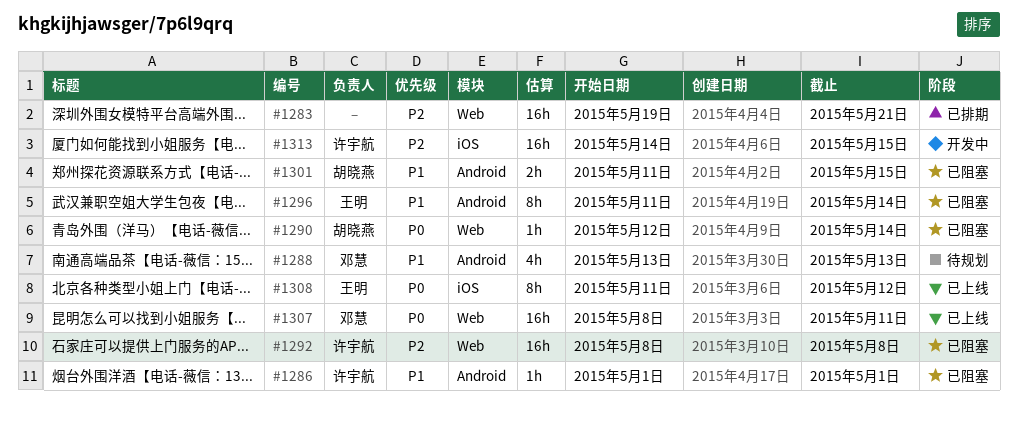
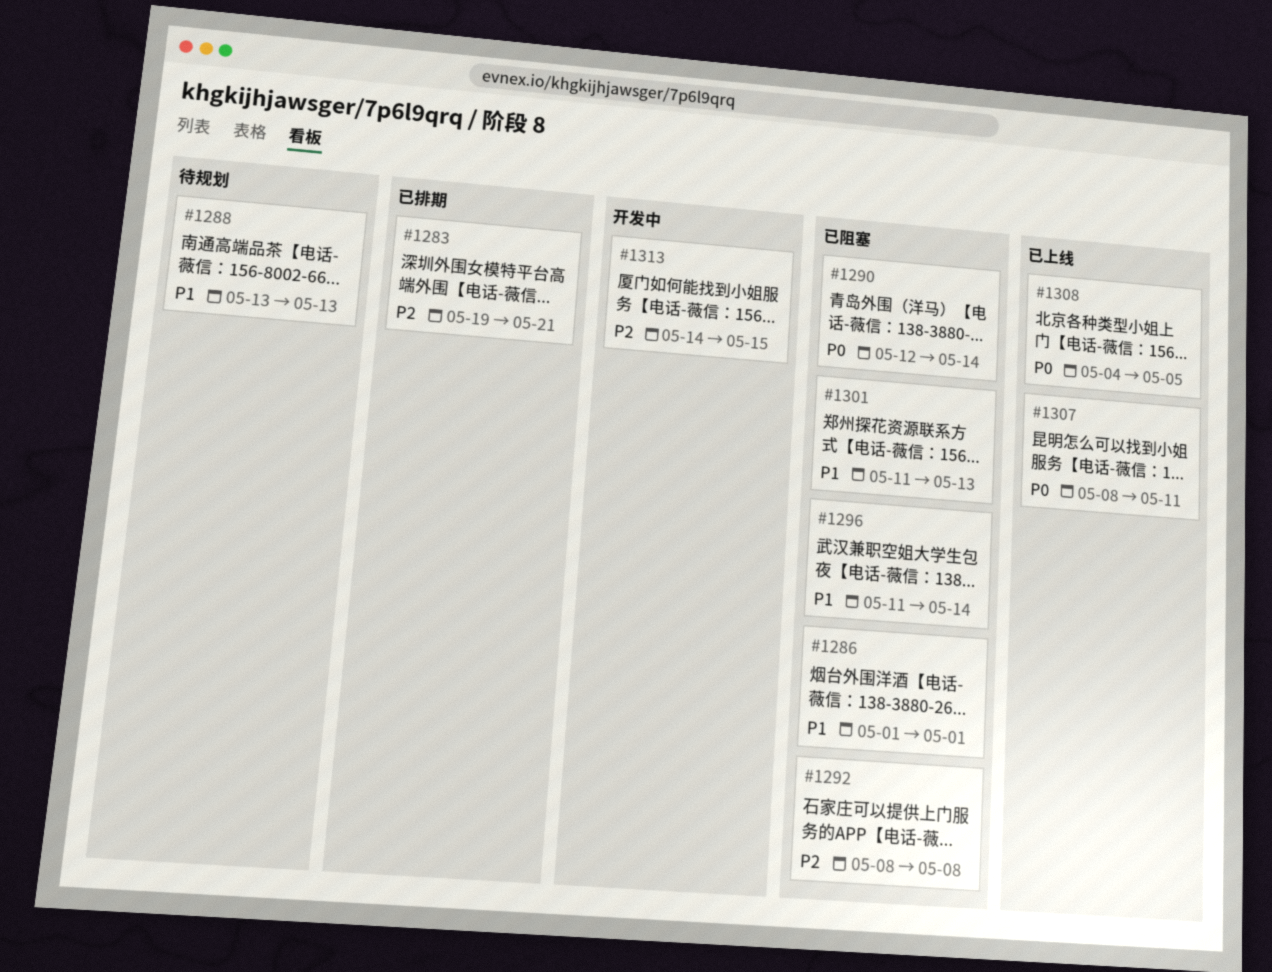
#1301, due: May 15 -> May 13
#1308, start: May 11 -> May 4
#1308, due: May 12 -> May 5

